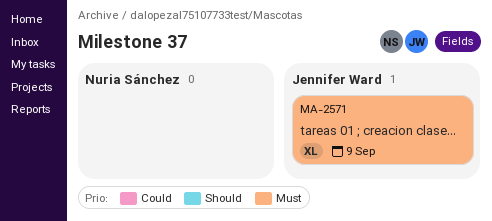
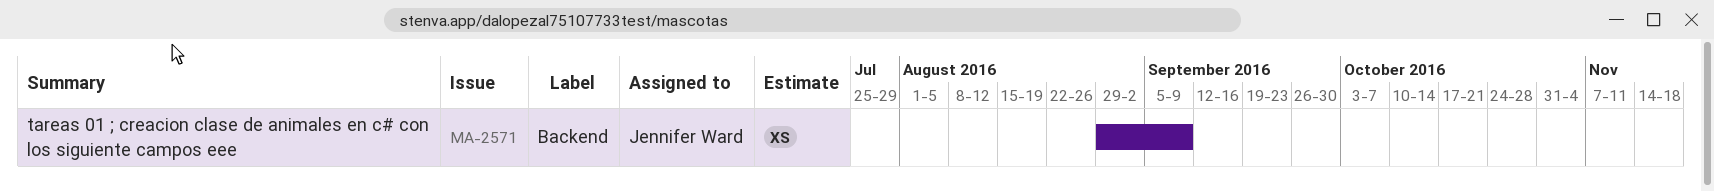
MA-2571, estimate: XL -> XS

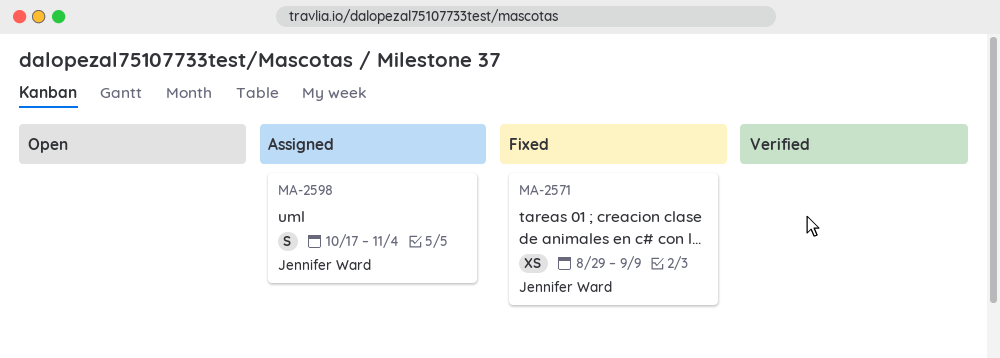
MA-2598: none -> present

